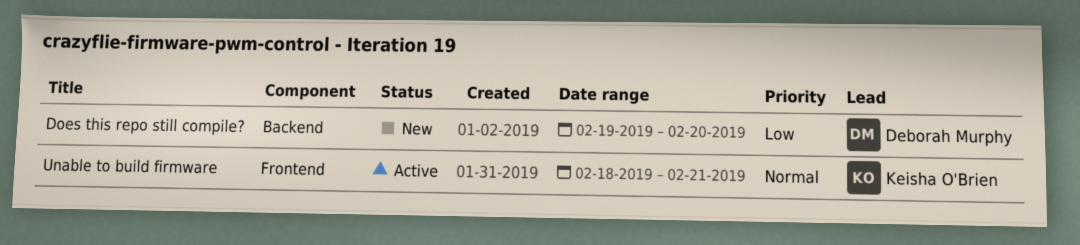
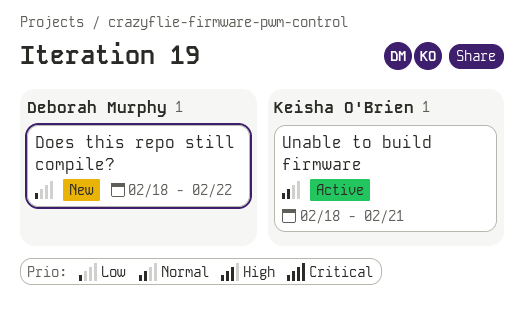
Does this repo still compile?, start: Feb 19 -> Feb 18
Does this repo still compile?, due: Feb 20 -> Feb 22

